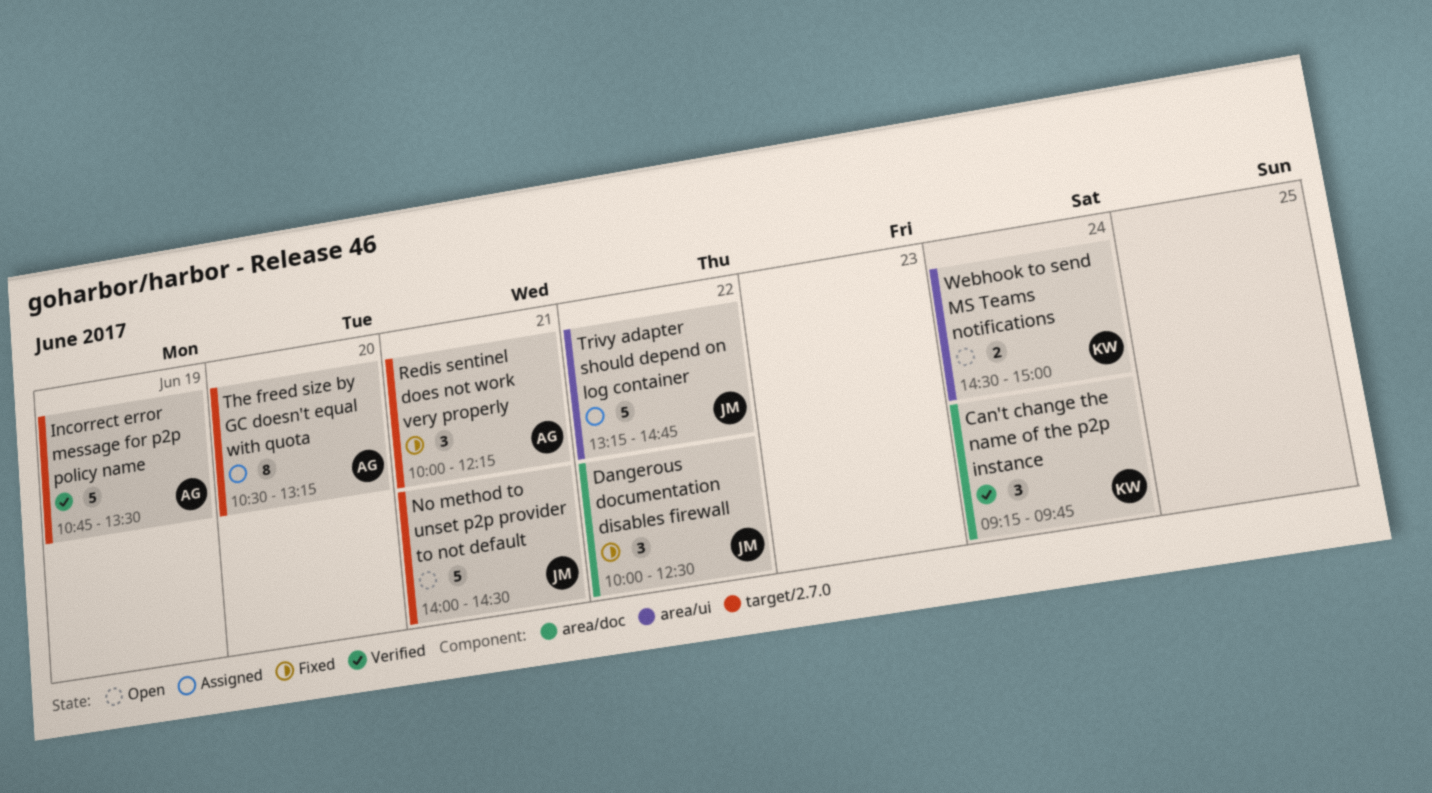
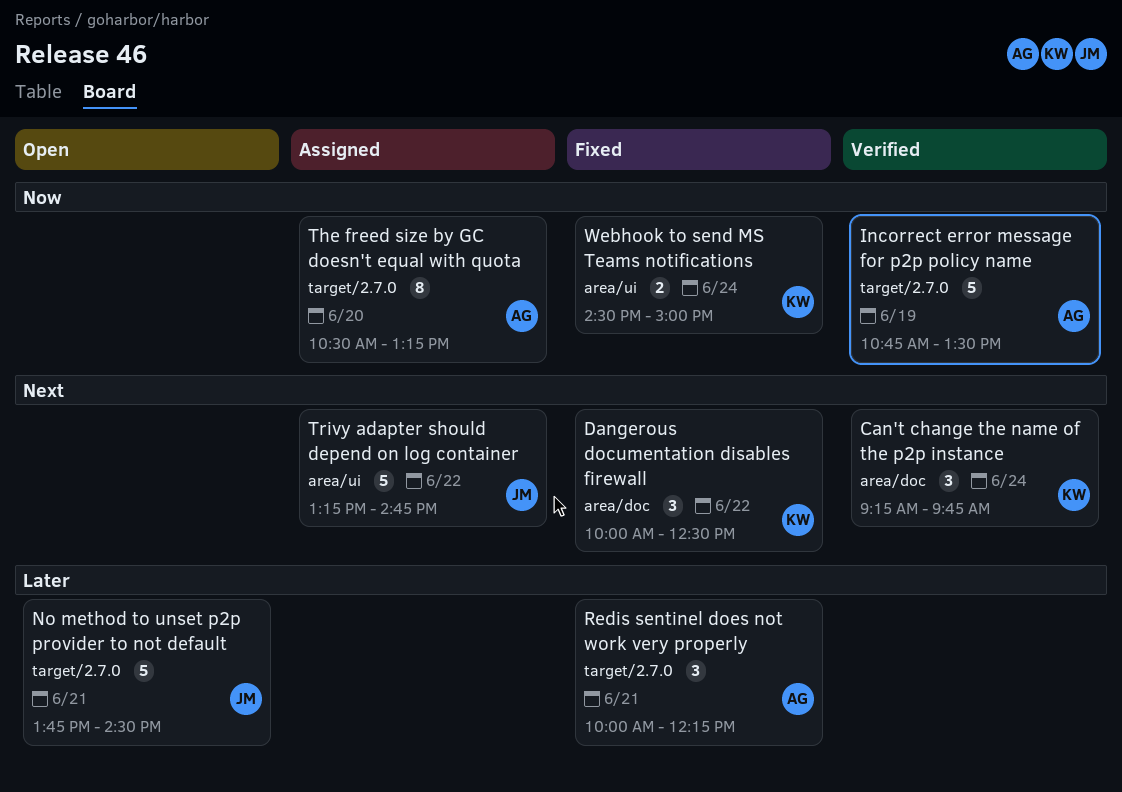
Dangerous documentation disables firewall, owner: JM -> KW
No method to unset p2p provider to not default, begins: 14:00 -> 13:45
Webhook to send MS Teams notifications, status: Open -> Fixed

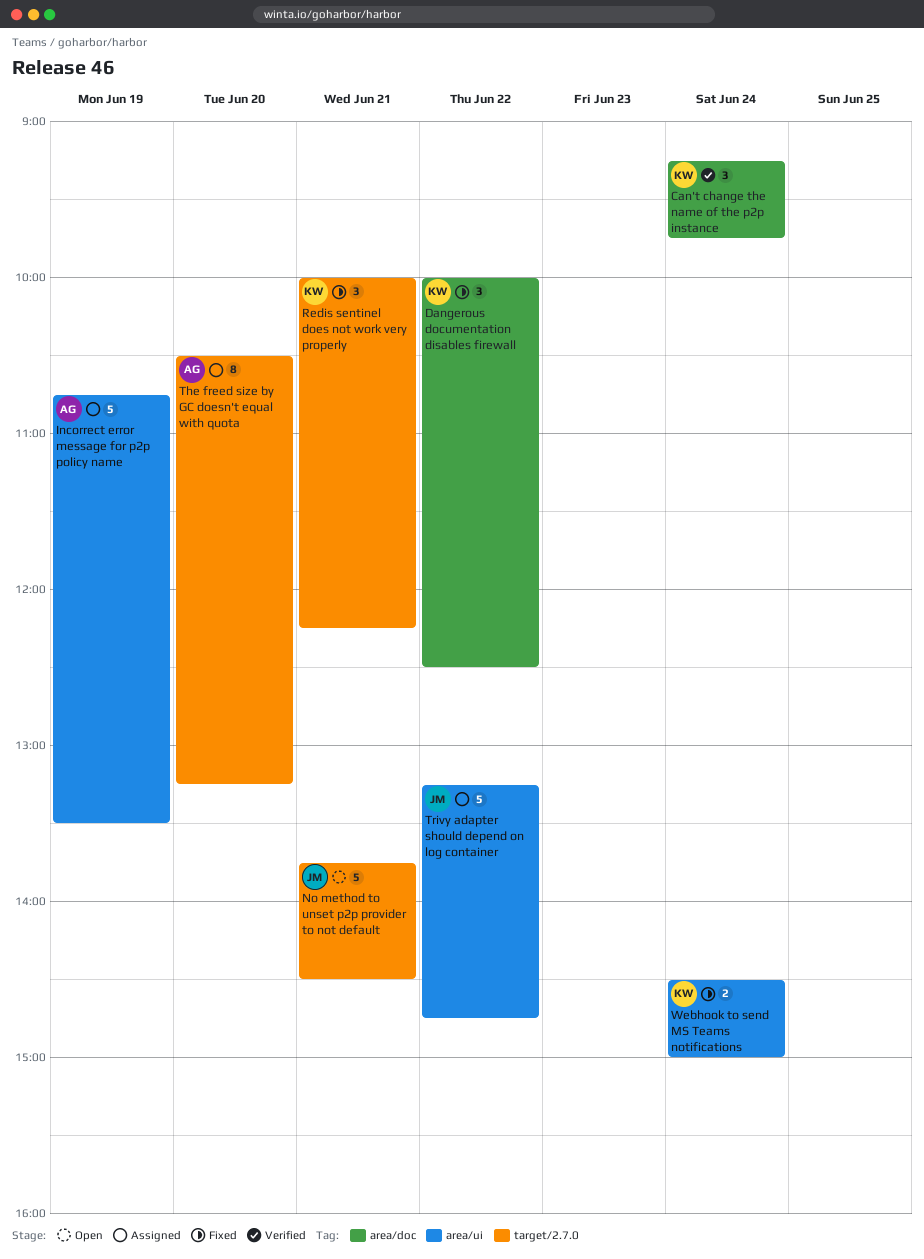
Incorrect error message for p2p policy name, status: Verified -> Assigned
Incorrect error message for p2p policy name, label: target/2.7.0 -> area/ui
Redis sentinel does not work very properly, owner: AG -> KW

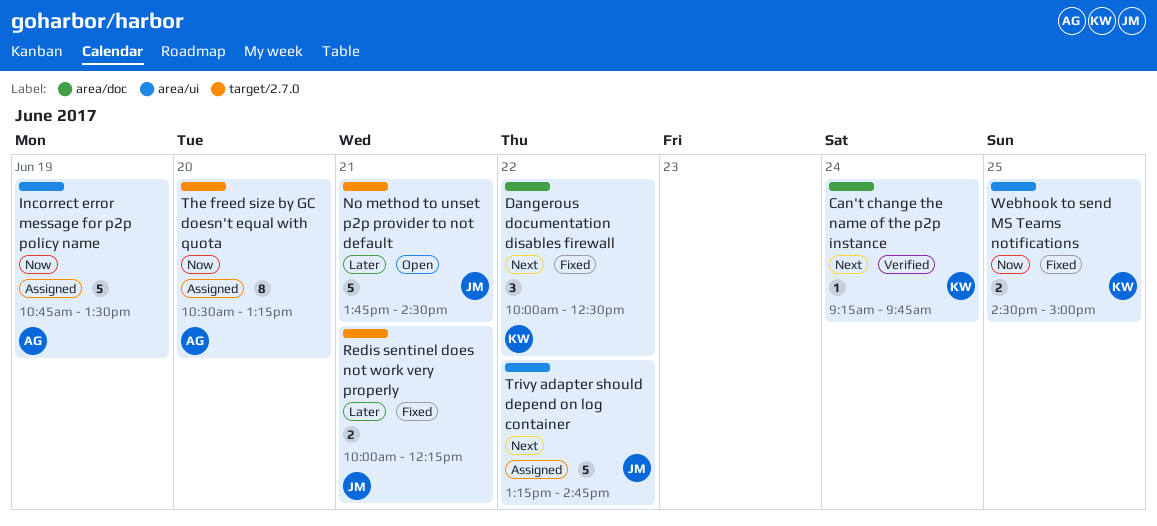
Can't change the name of the p2p instance, estimate: 3 -> 1
Redis sentinel does not work very properly, owner: KW -> JM
Redis sentinel does not work very properly, estimate: 3 -> 2
Webhook to send MS Teams notifications, day: Jun 24 -> Jun 25

